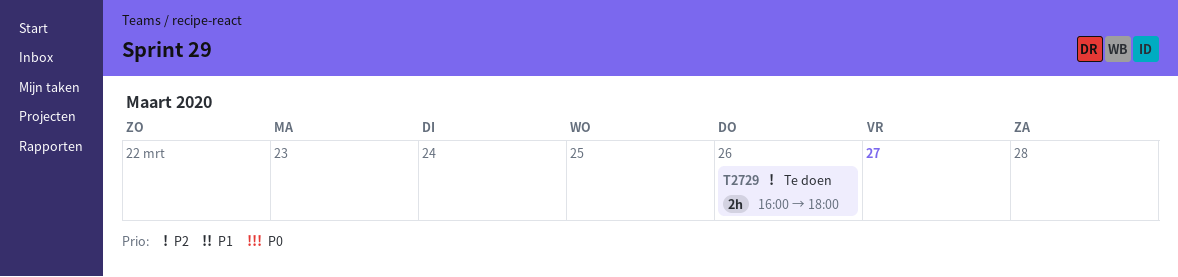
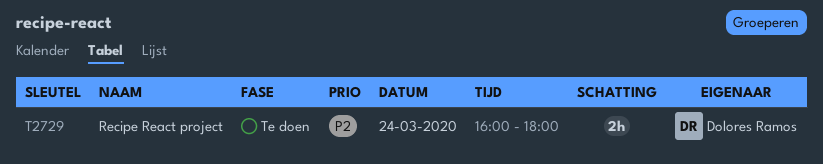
T2729, day: Mar 26 -> Mar 24

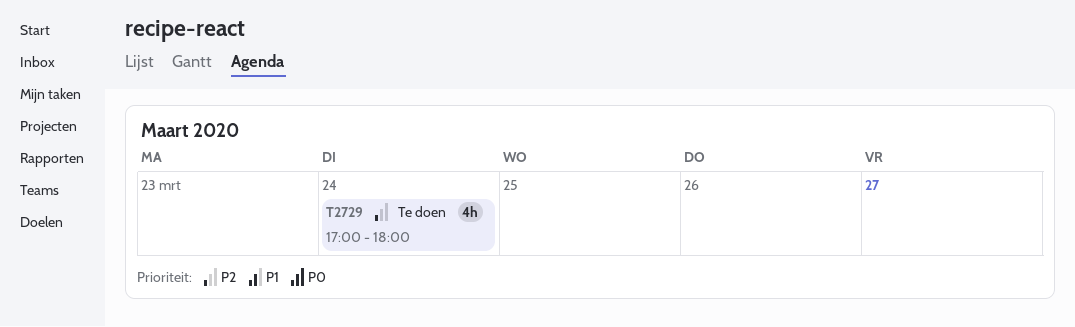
T2729, estimate: 2h -> 4h
T2729, begins: 16:00 -> 17:00

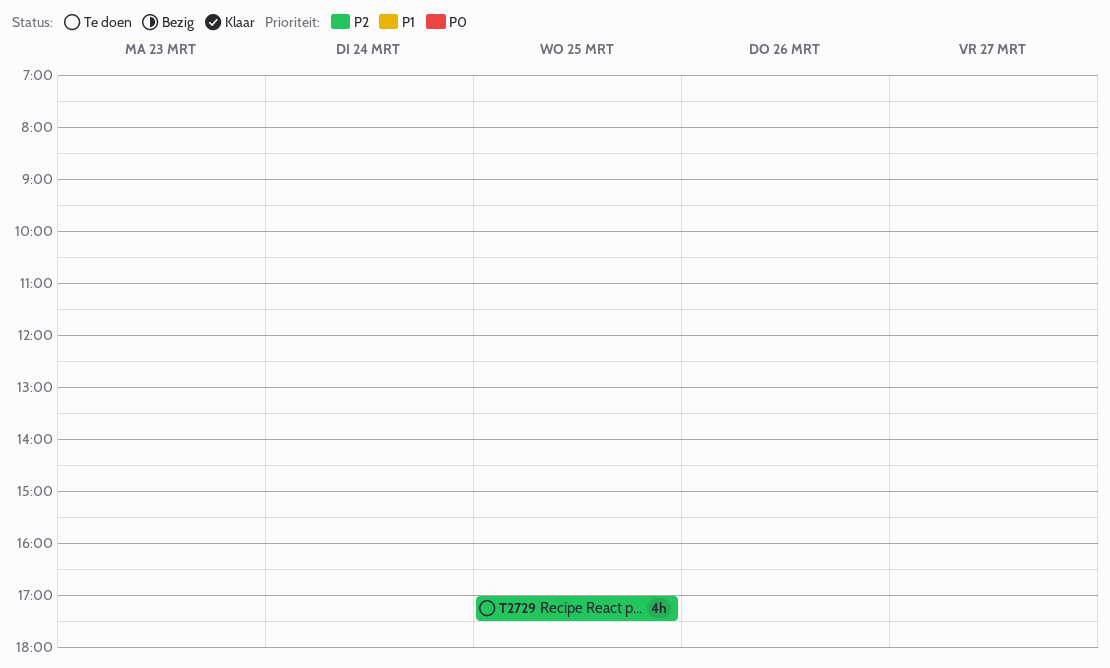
T2729, day: Mar 24 -> Mar 25
T2729, ends: 18:00 -> 17:30

